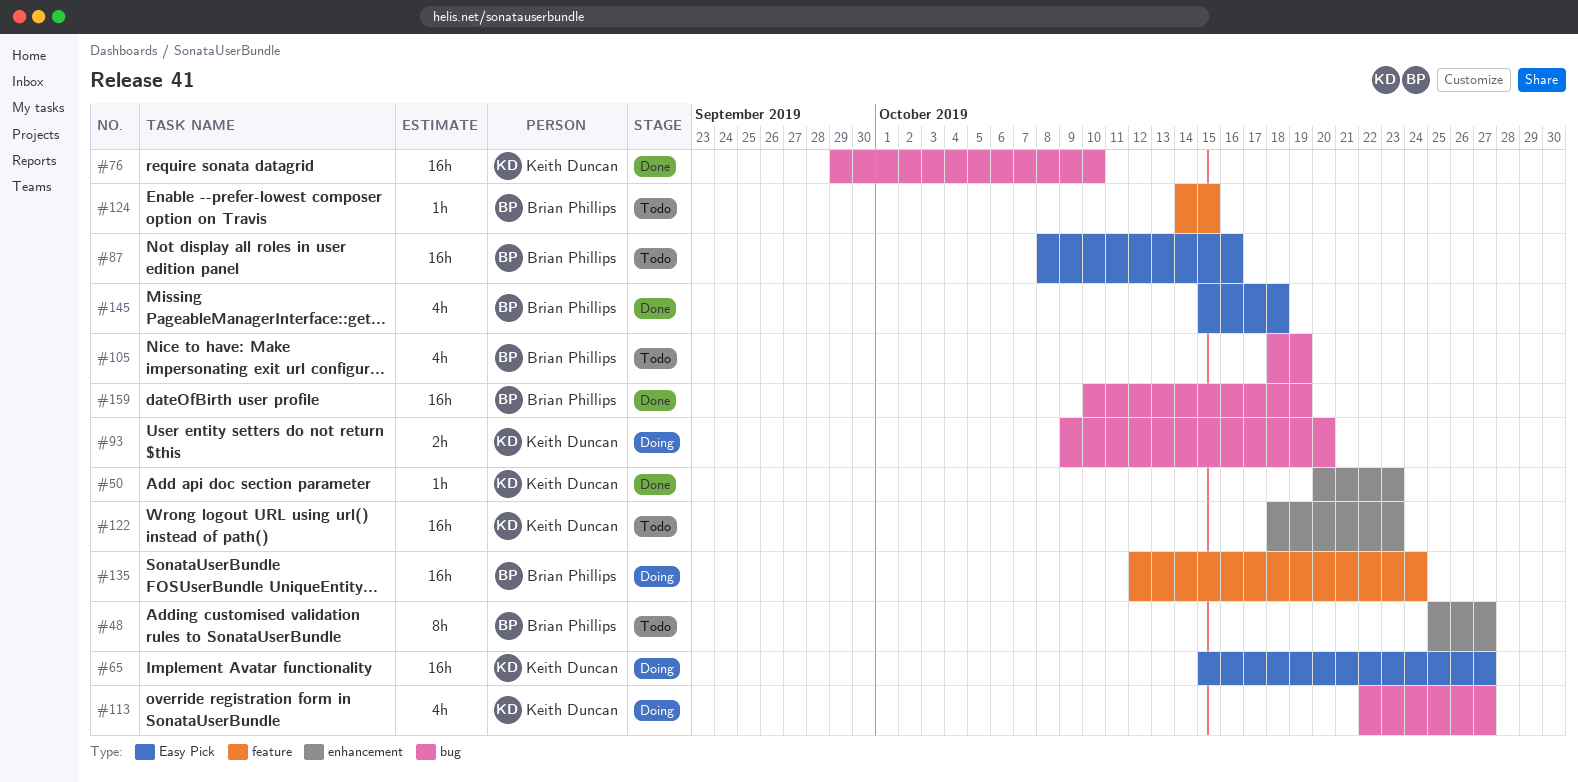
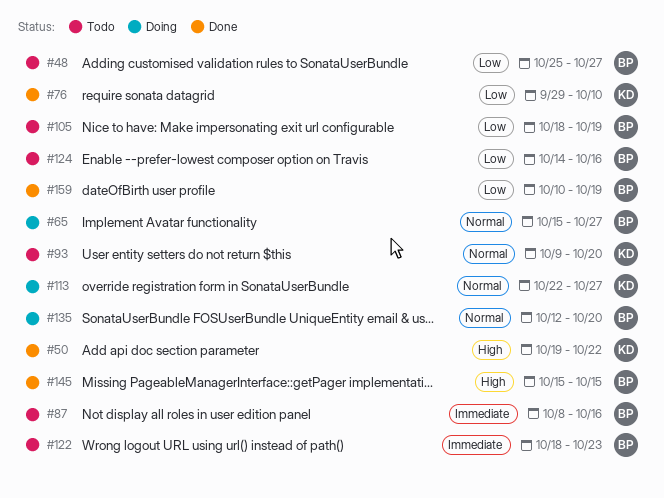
#50, start: Oct 20 -> Oct 19
#50, due: Oct 23 -> Oct 22
#65, owner: Keith Duncan -> Brian Phillips
#93, status: Doing -> Todo
#122, owner: Keith Duncan -> Brian Phillips
#124, due: Oct 15 -> Oct 16
#135, due: Oct 24 -> Oct 20
#145, due: Oct 18 -> Oct 15

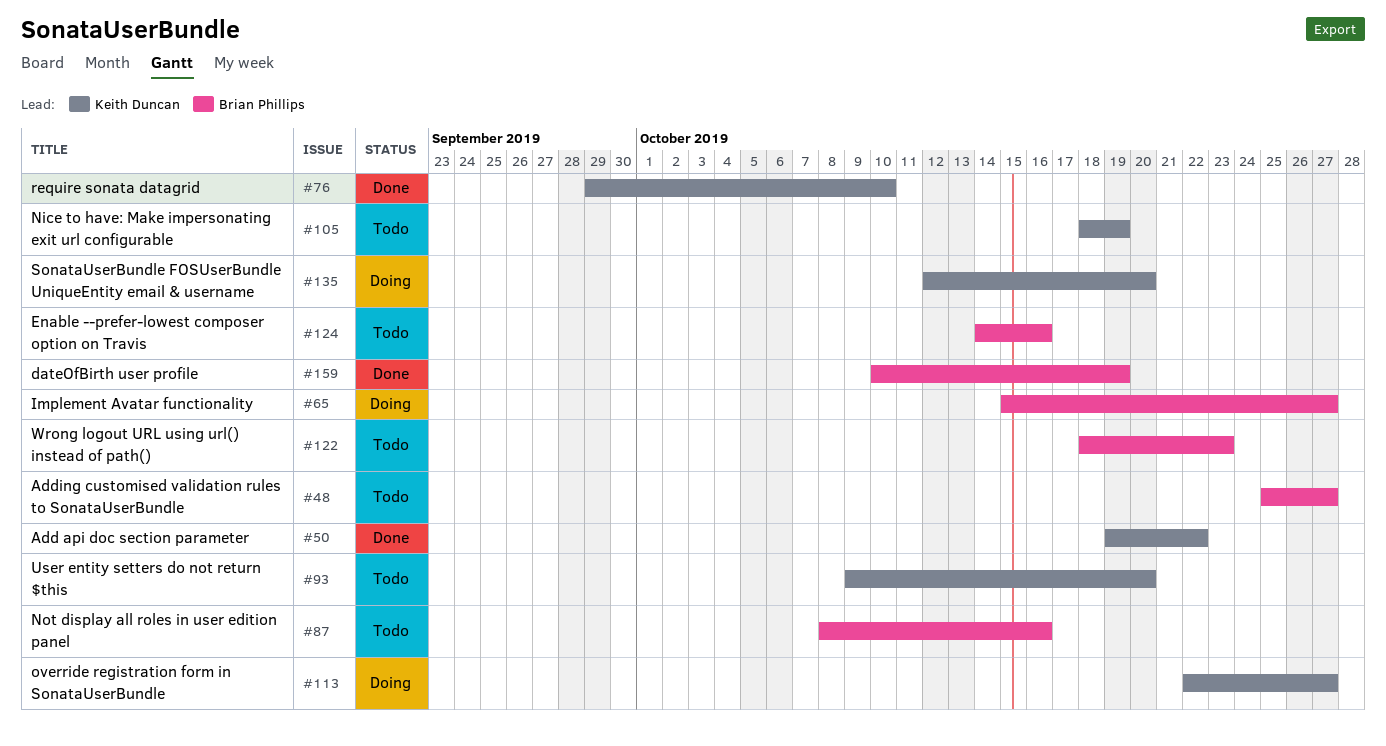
#105, owner: Brian Phillips -> Keith Duncan
#135, owner: Brian Phillips -> Keith Duncan
#145: present -> none

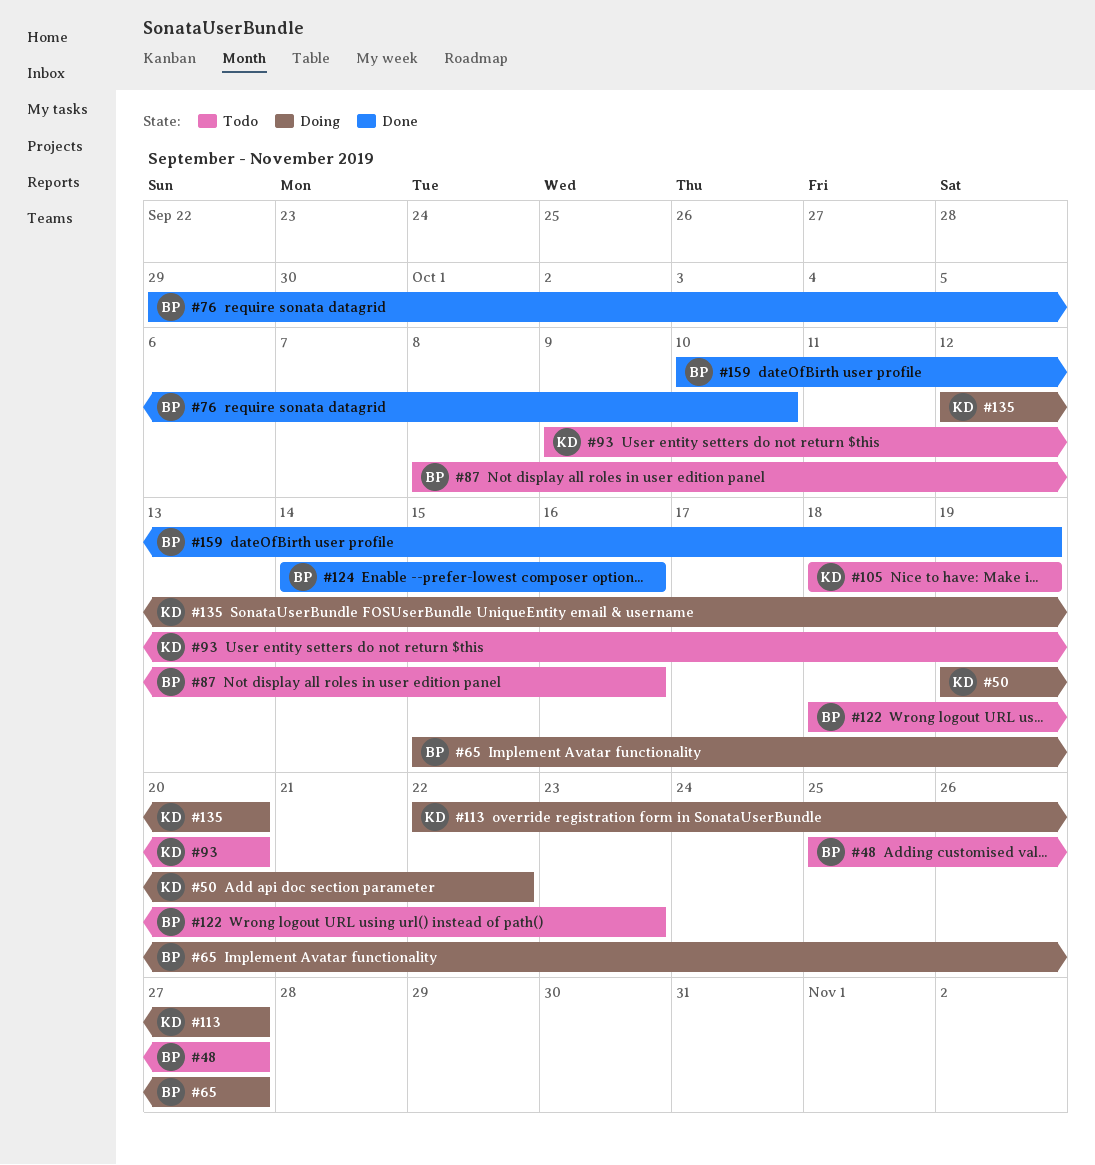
#50, status: Done -> Doing
#76, owner: Keith Duncan -> Brian Phillips
#124, status: Todo -> Done

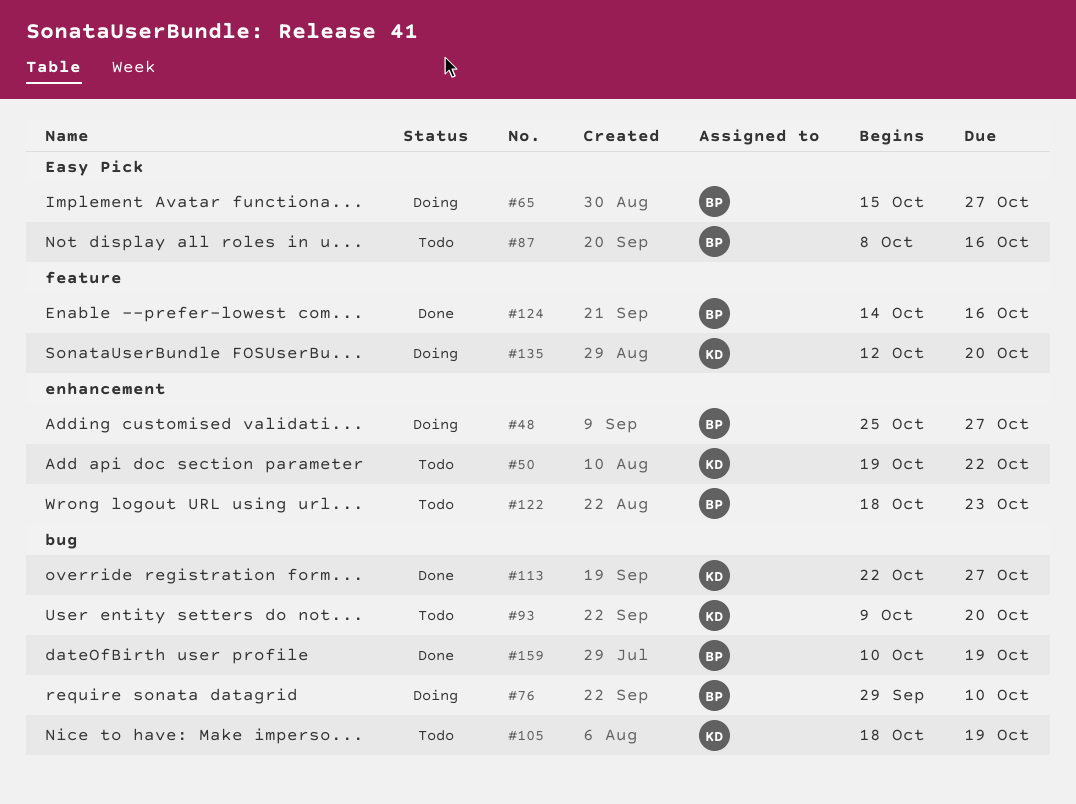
#48, status: Todo -> Doing
#50, status: Doing -> Todo
#76, status: Done -> Doing
#113, status: Doing -> Done

